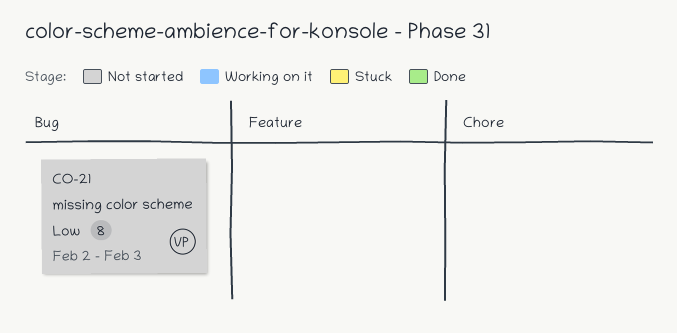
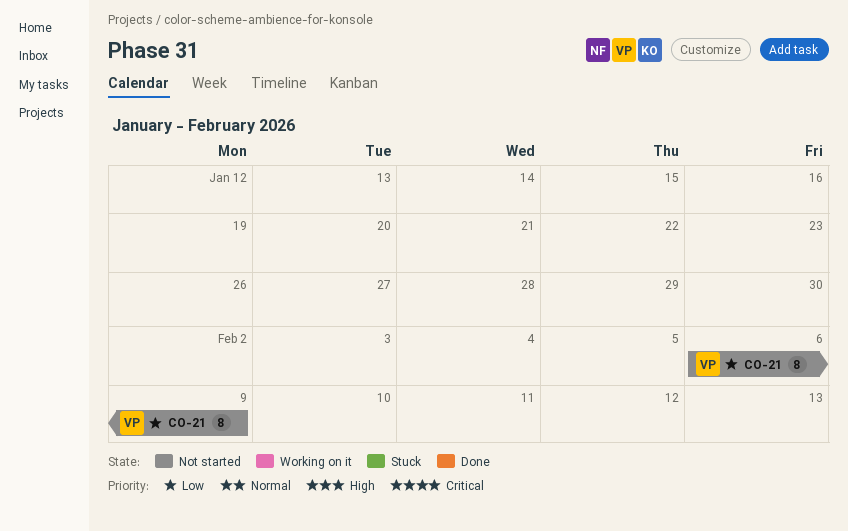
CO-21, start: Feb 2 -> Feb 6
CO-21, due: Feb 3 -> Feb 9

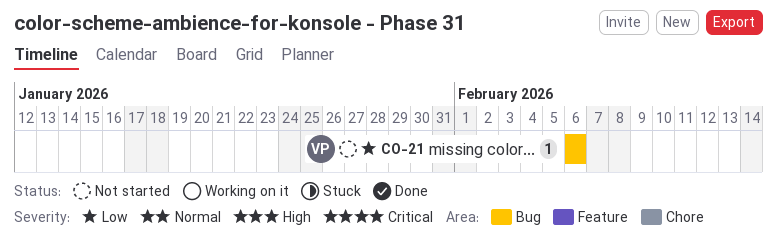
CO-21, estimate: 8 -> 1
CO-21, due: Feb 9 -> Feb 6

